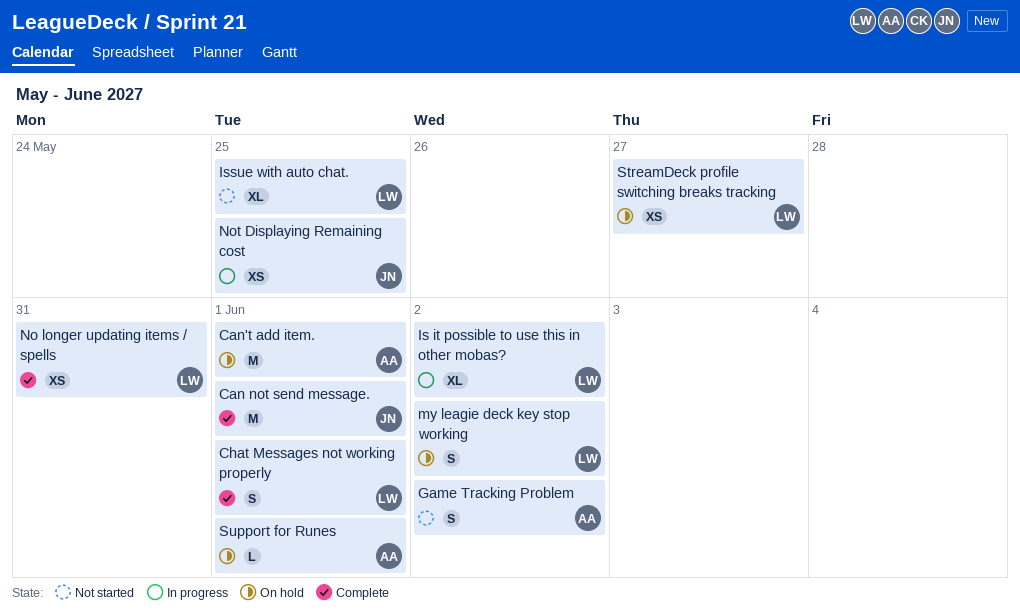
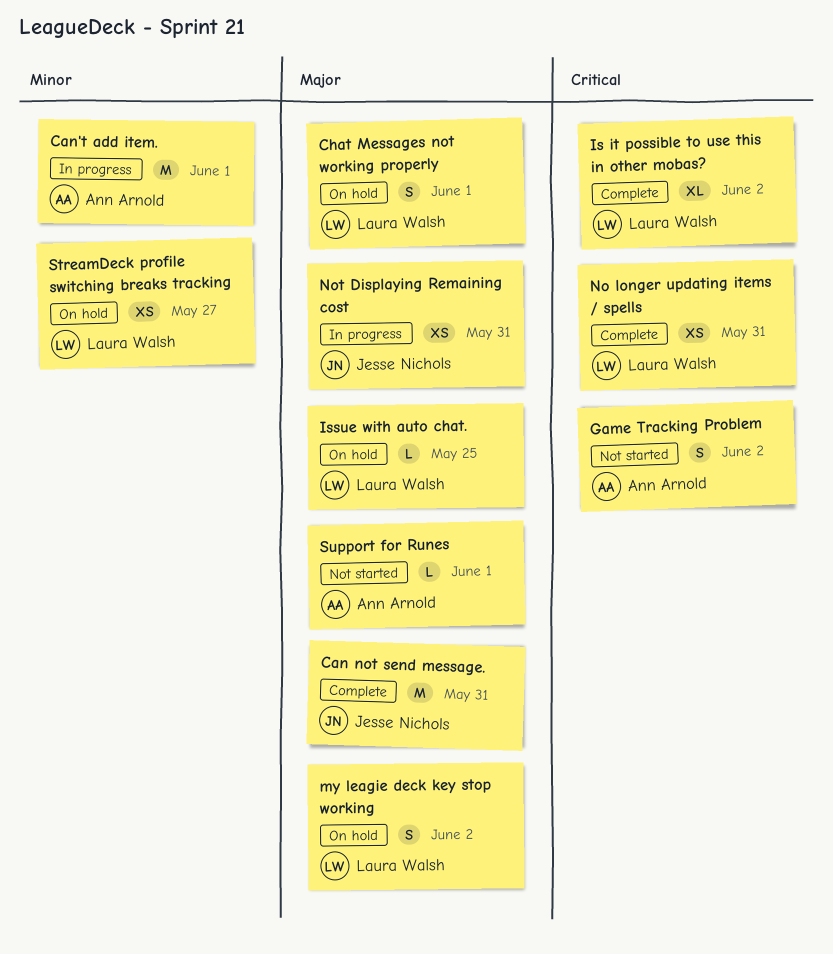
Can not send message., due: Jun 1 -> May 31
Can't add item., status: On hold -> In progress
Chat Messages not working properly, status: Complete -> On hold
Is it possible to use this in other mobas?, status: In progress -> Complete
Issue with auto chat., status: Not started -> On hold
Issue with auto chat., estimate: XL -> L
Not Displaying Remaining cost, due: May 25 -> May 31
Support for Runes, status: On hold -> Not started

